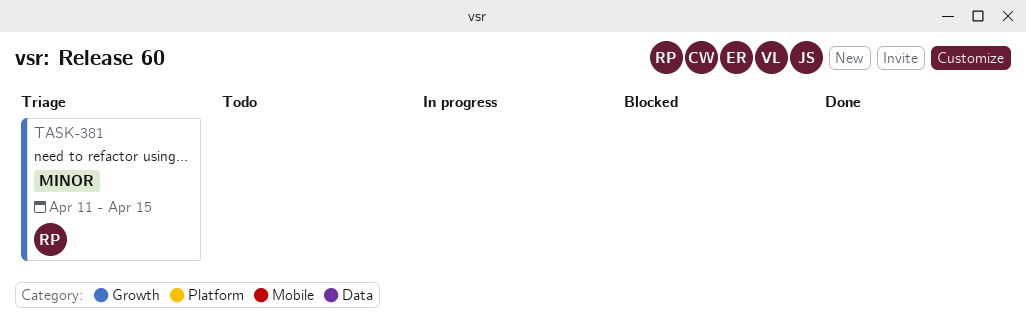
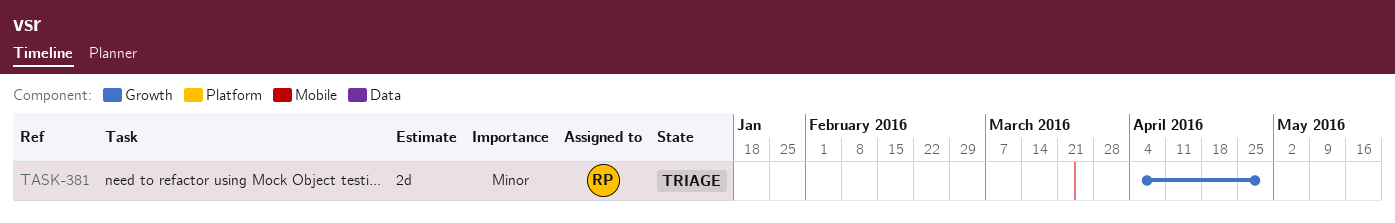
TASK-381, start: Apr 11 -> Apr 4
TASK-381, due: Apr 15 -> Apr 29

